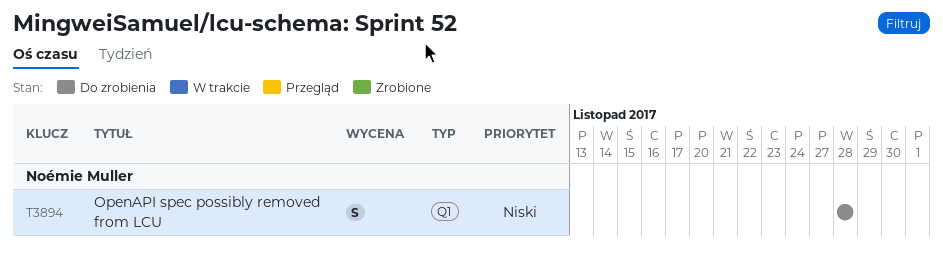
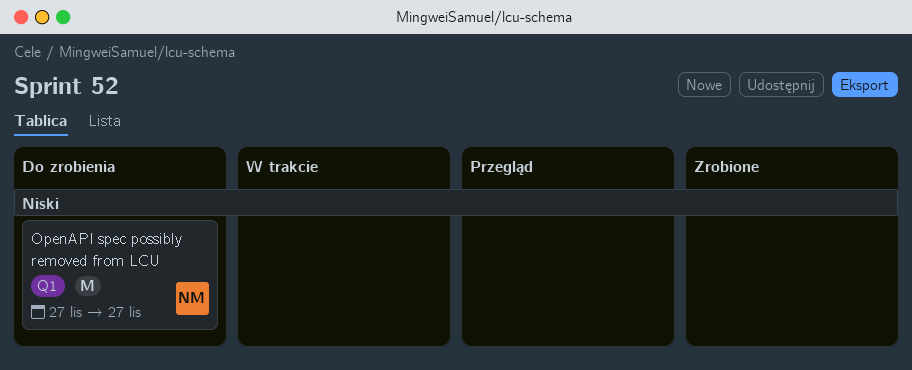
OpenAPI spec possibly removed from LCU, estimate: S -> M
OpenAPI spec possibly removed from LCU, start: Nov 28 -> Nov 27
OpenAPI spec possibly removed from LCU, due: Nov 28 -> Nov 27

